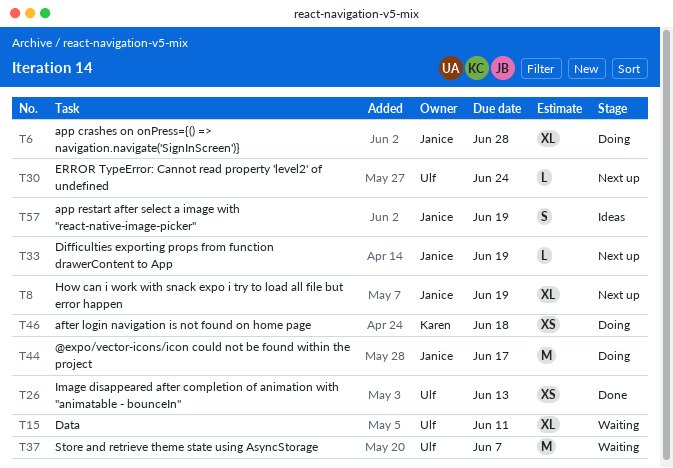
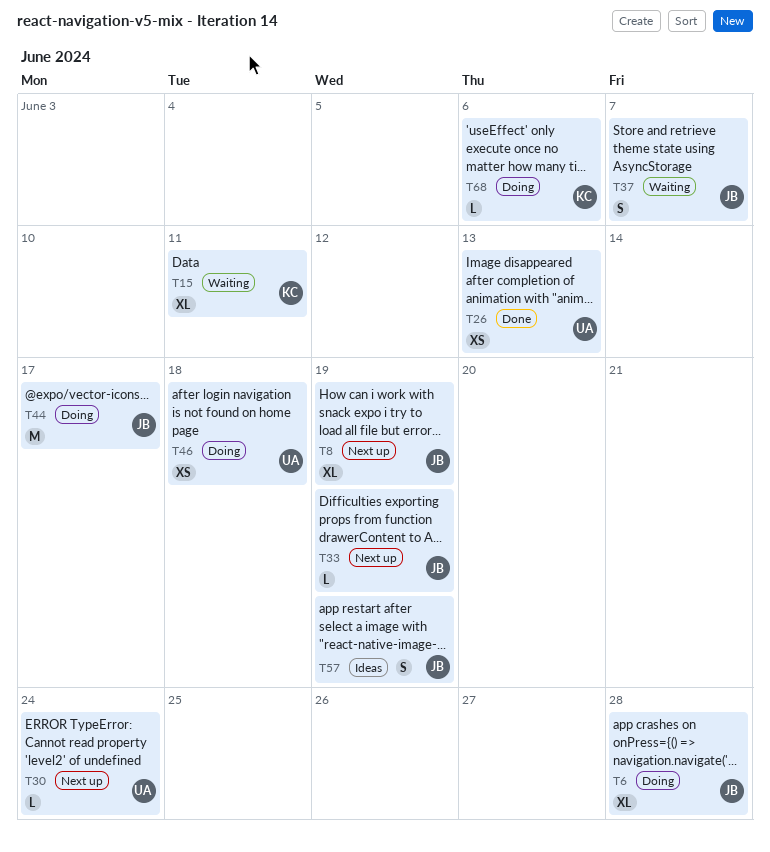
T15, owner: Ulf -> Karen
T37, owner: Ulf -> Janice
T37, estimate: M -> S
T46, owner: Karen -> Ulf
T68: none -> present

